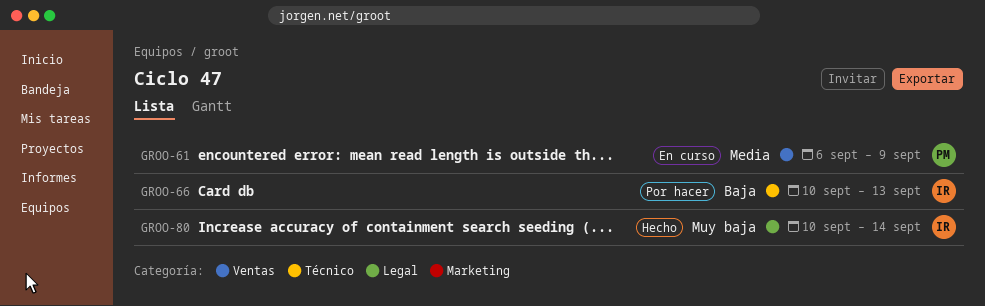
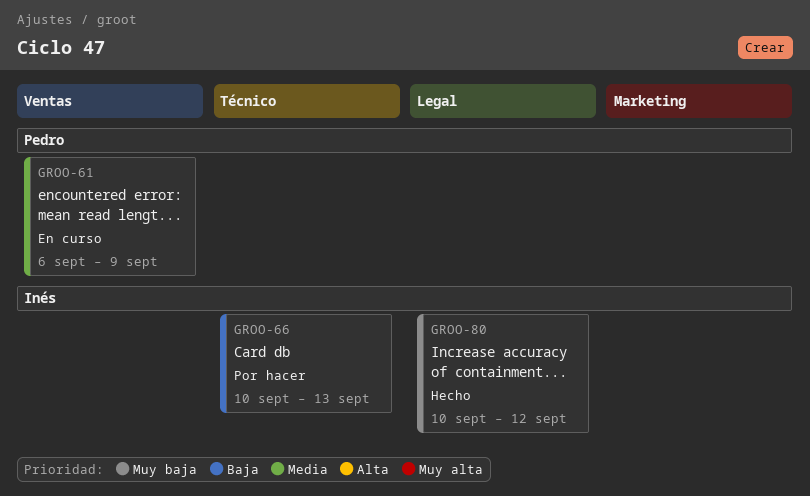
GROO-80, due: Sep 14 -> Sep 12

